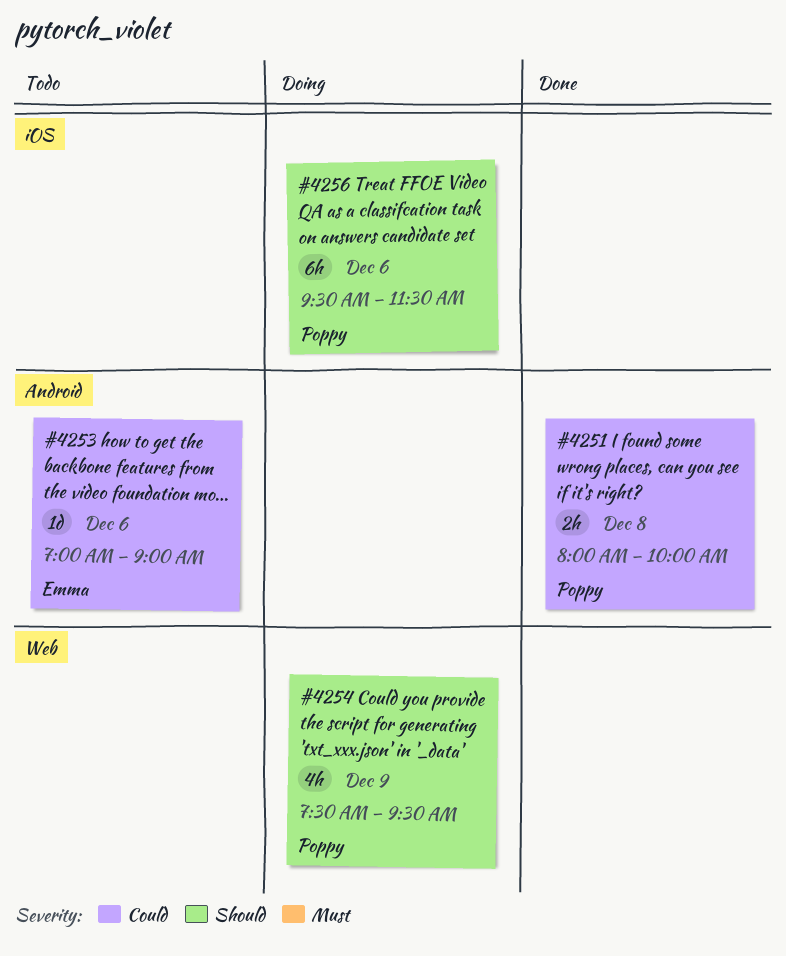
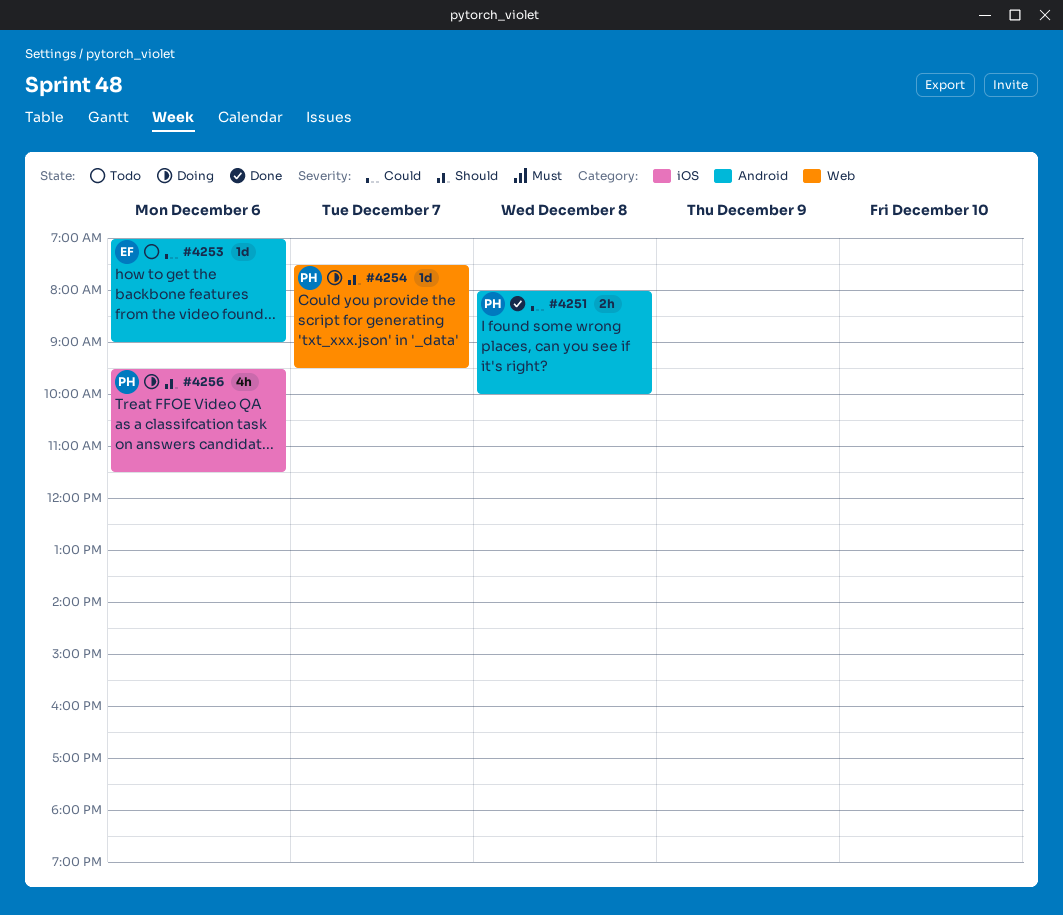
#4254, estimate: 4h -> 1d
#4254, day: Dec 9 -> Dec 7
#4256, estimate: 6h -> 4h

